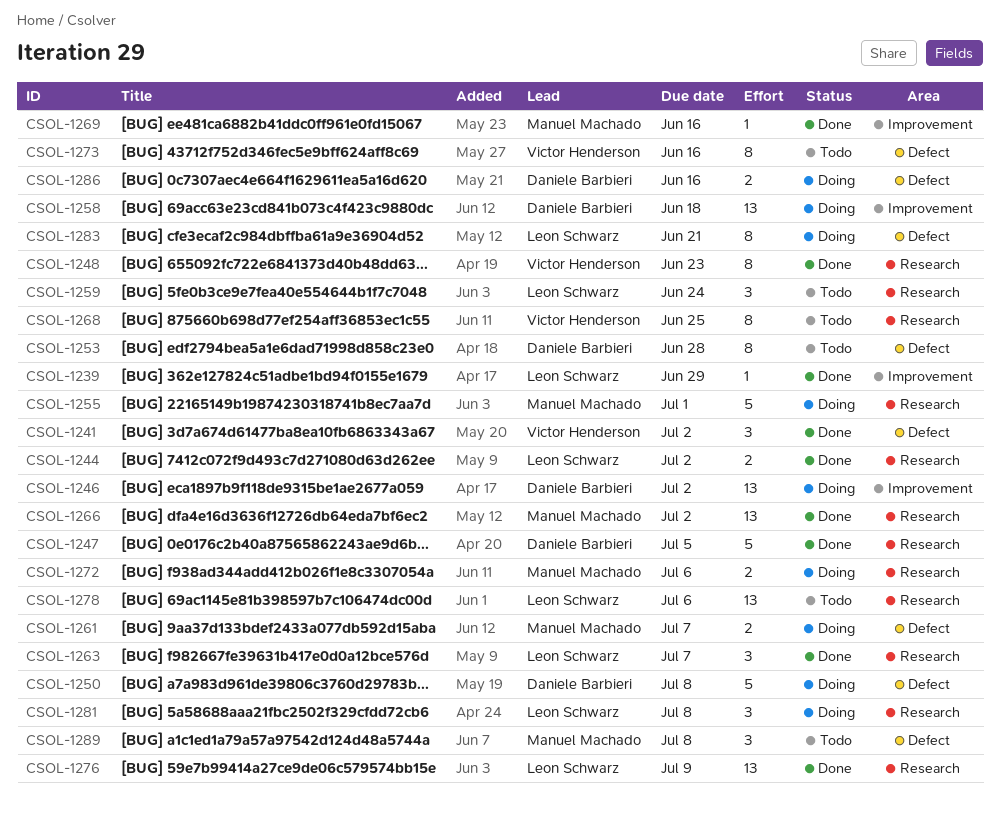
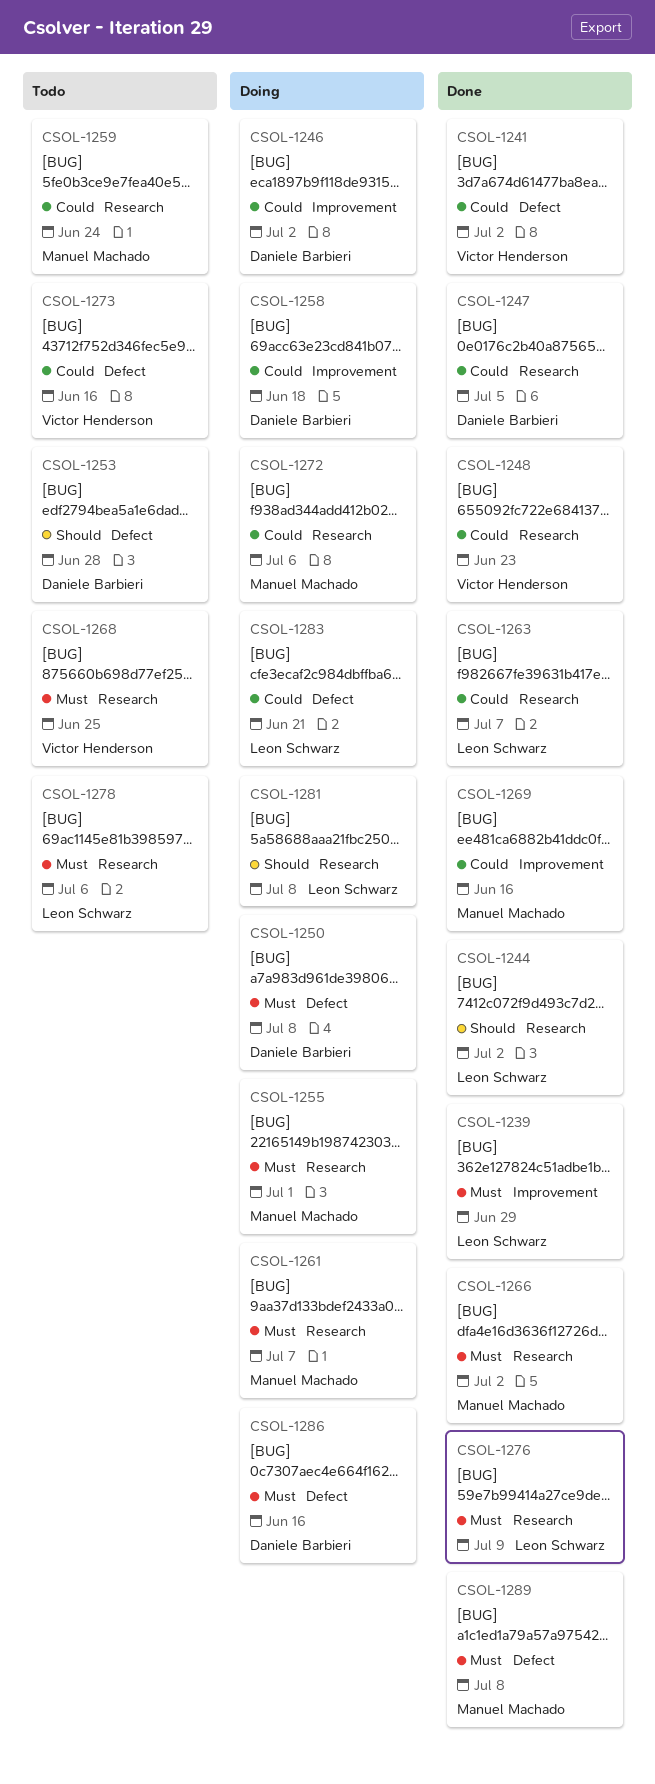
CSOL-1259, owner: Leon Schwarz -> Manuel Machado
CSOL-1261, label: Defect -> Research
CSOL-1289, status: Todo -> Done

